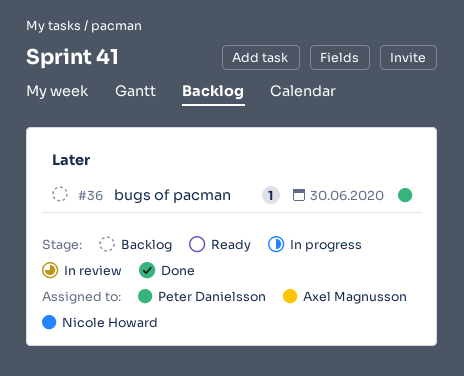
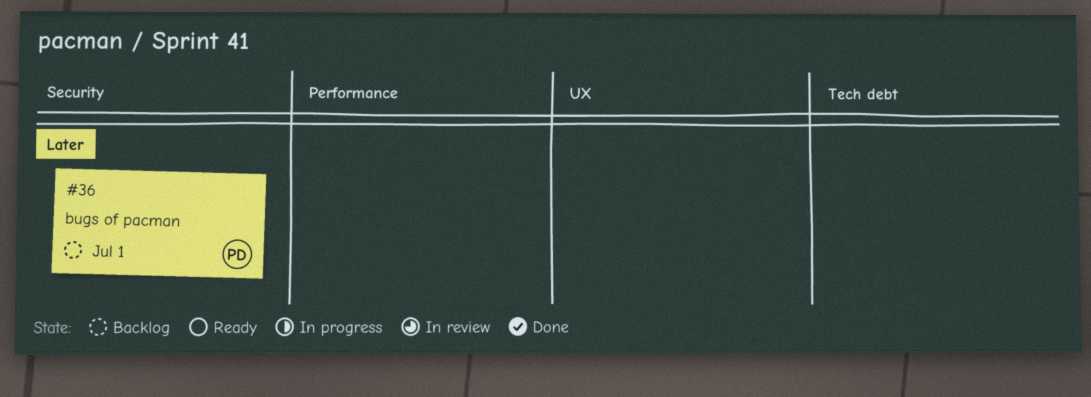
#36, due: Jun 30 -> Jul 1

